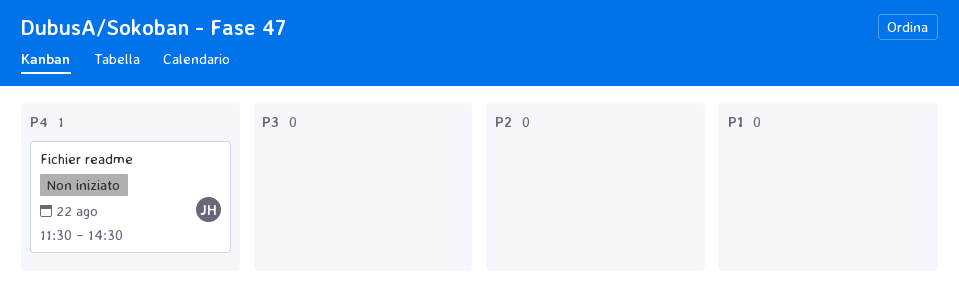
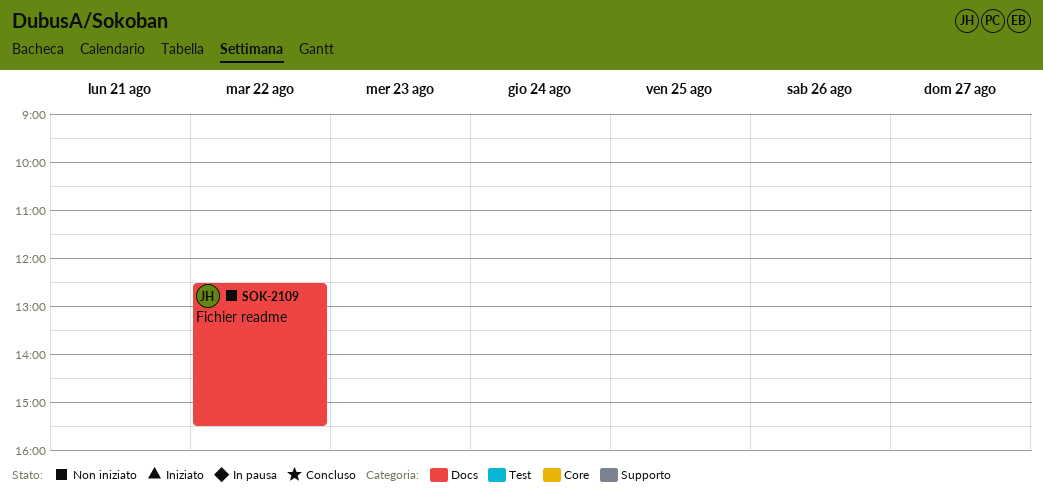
Fichier readme, begins: 11:30 -> 12:30
Fichier readme, ends: 14:30 -> 15:30

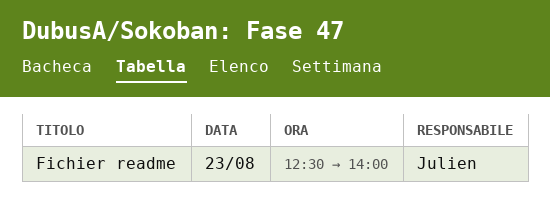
Fichier readme, day: Aug 22 -> Aug 23
Fichier readme, ends: 15:30 -> 14:00

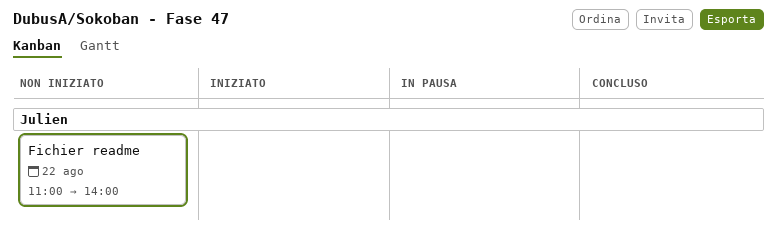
Fichier readme, day: Aug 23 -> Aug 22
Fichier readme, begins: 12:30 -> 11:00

